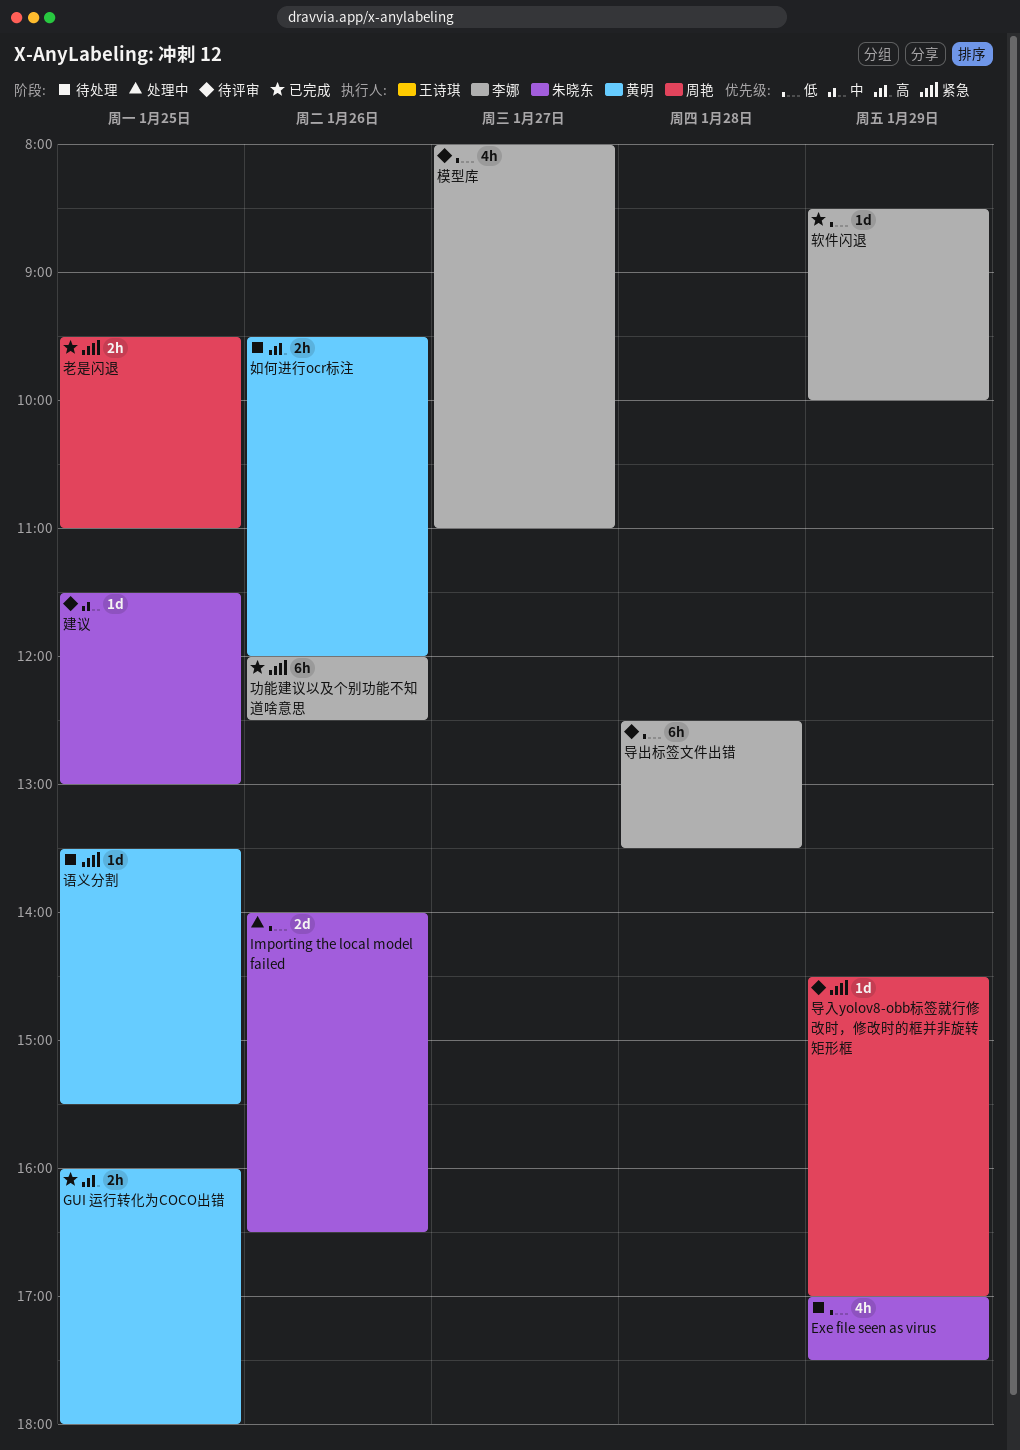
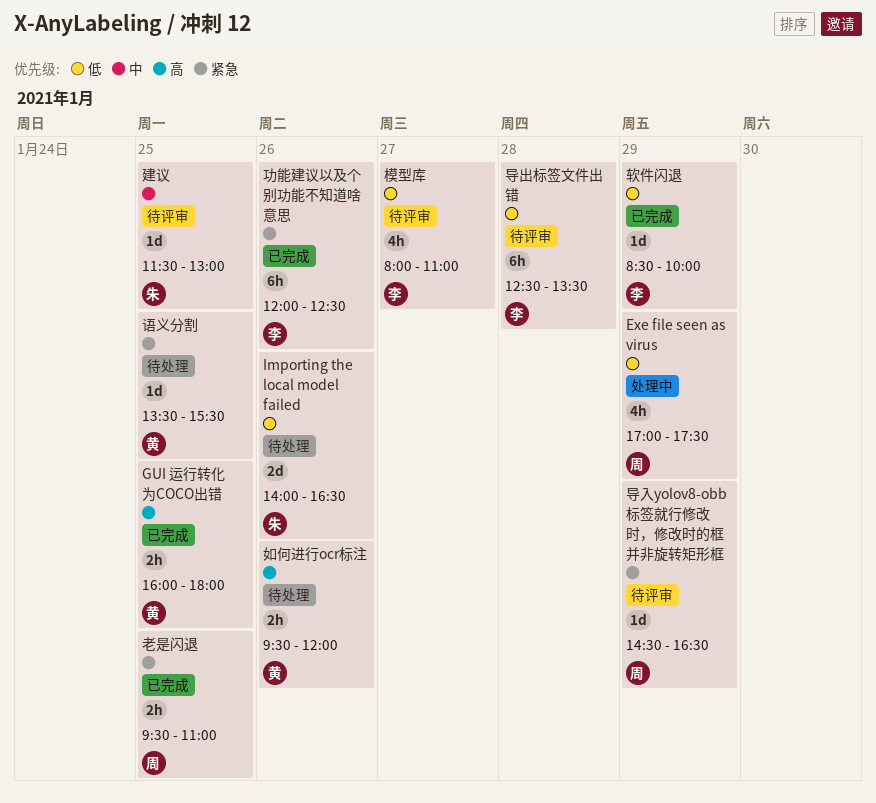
Exe file seen as virus, status: 待处理 -> 处理中
Exe file seen as virus, owner: 朱晓东 -> 周艳
Importing the local model failed, status: 处理中 -> 待处理
导入yolov8-obb标签就行修改时，修改时的框并非旋转矩形框, ends: 17:00 -> 16:30

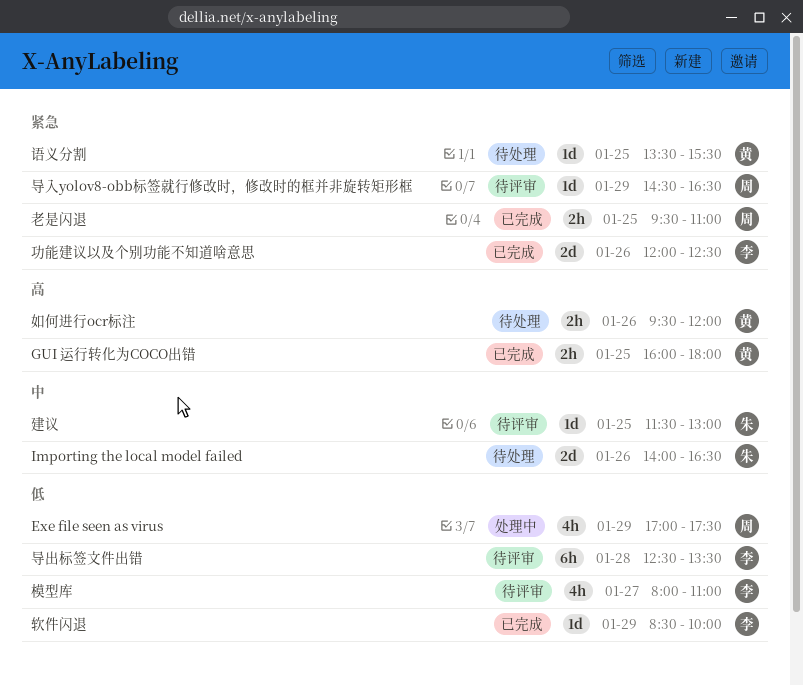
Importing the local model failed, priority: 低 -> 中
功能建议以及个别功能不知道啥意思, estimate: 6h -> 2d

